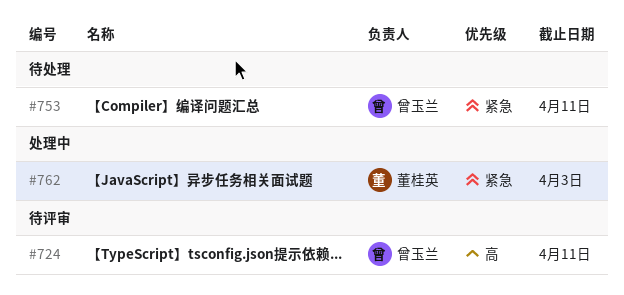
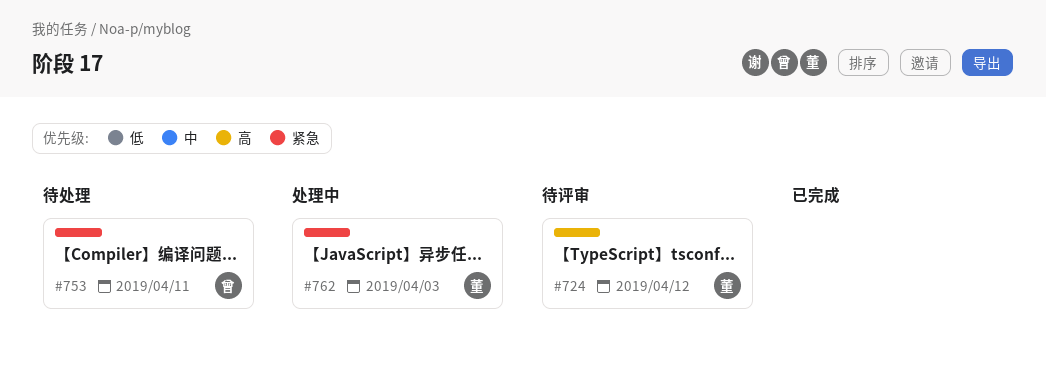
#724, owner: 曾玉兰 -> 董桂英
#724, due: Apr 11 -> Apr 12

